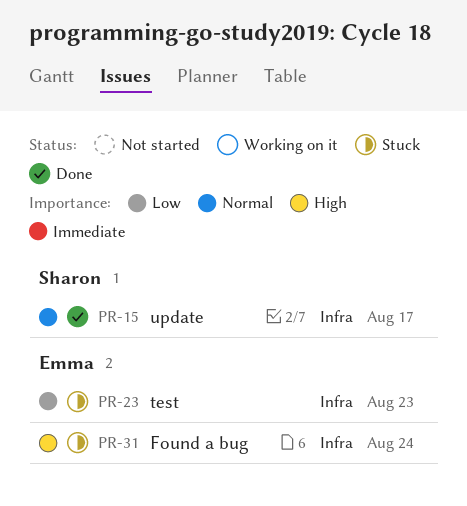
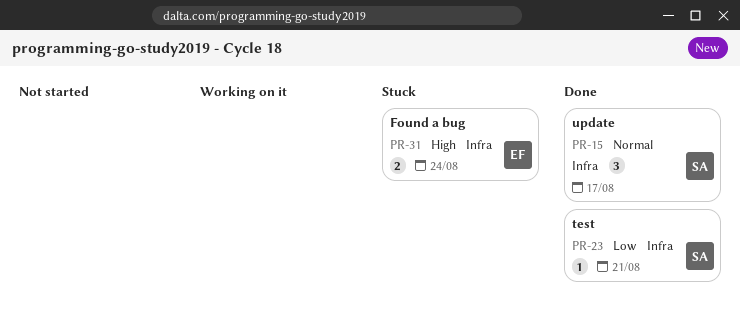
PR-23, status: Stuck -> Done
PR-23, owner: Emma -> Sharon
PR-23, due: Aug 23 -> Aug 21

